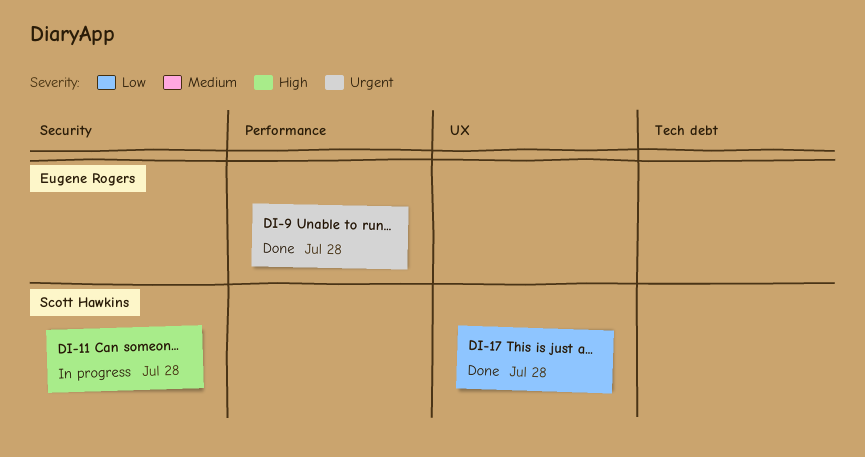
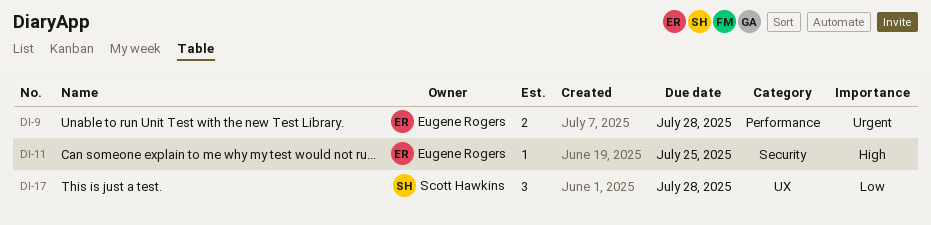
DI-11, owner: Scott Hawkins -> Eugene Rogers
DI-11, due: Jul 28 -> Jul 25

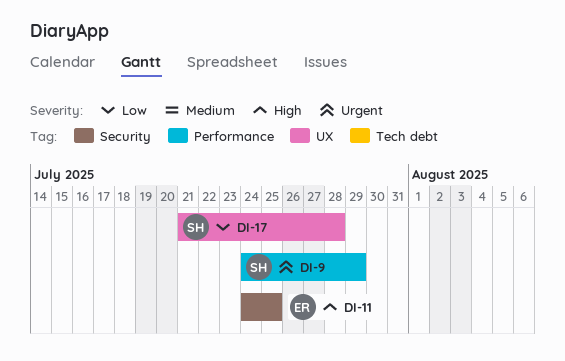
DI-9, owner: Eugene Rogers -> Scott Hawkins
DI-9, due: Jul 28 -> Jul 29

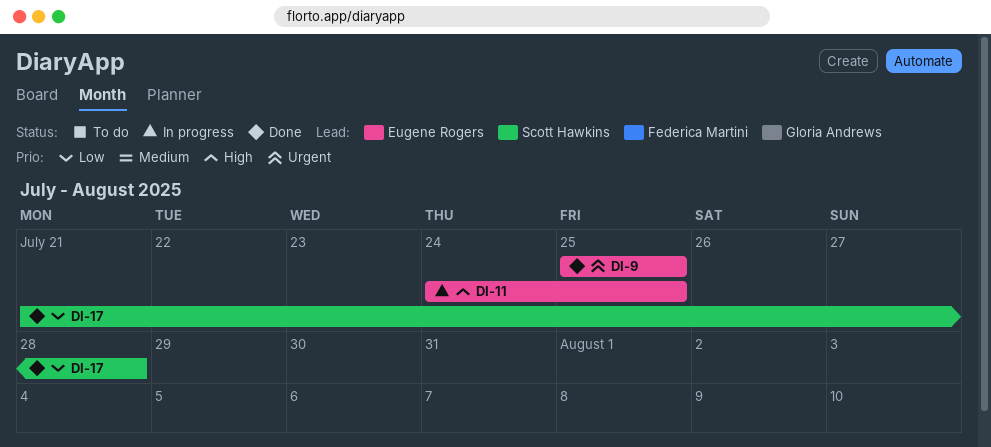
DI-9, owner: Scott Hawkins -> Eugene Rogers
DI-9, start: Jul 24 -> Jul 25
DI-9, due: Jul 29 -> Jul 25

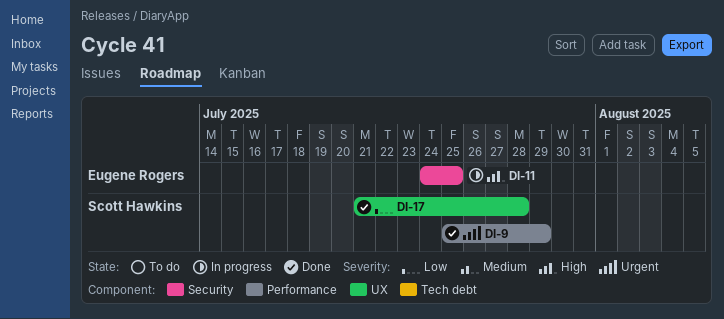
DI-9, owner: Eugene Rogers -> Scott Hawkins
DI-9, due: Jul 25 -> Jul 29

